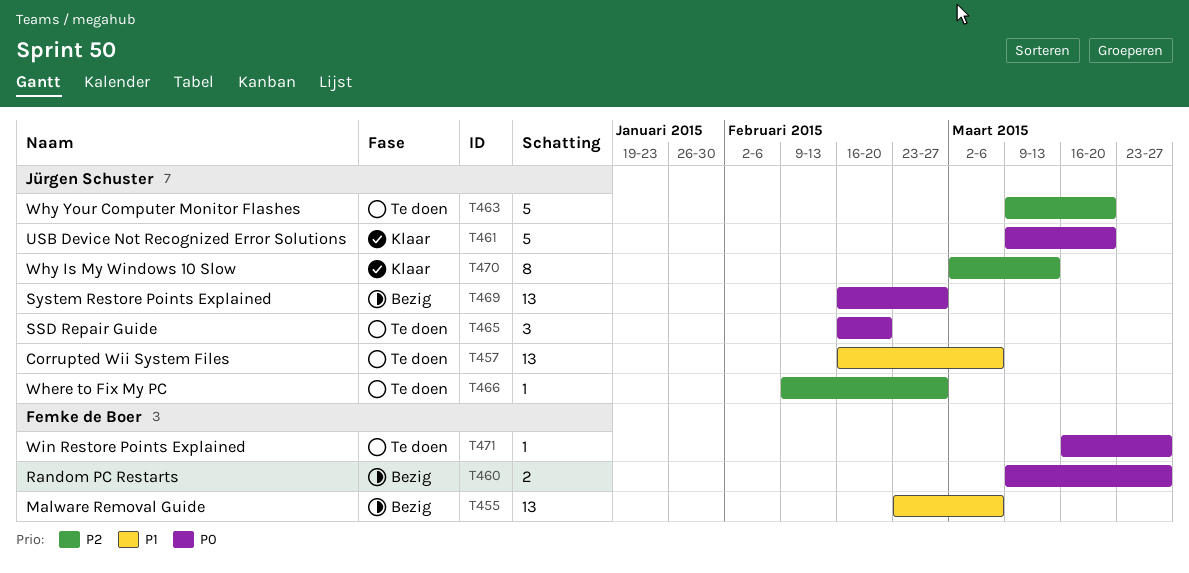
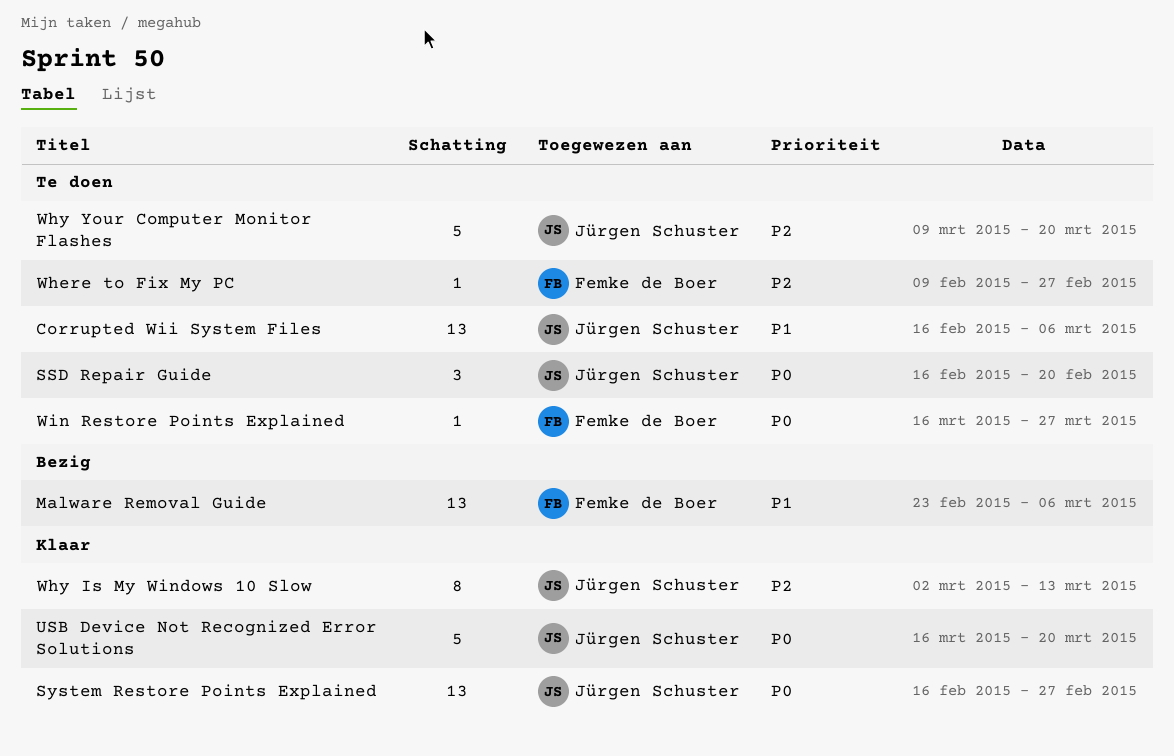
Random PC Restarts: present -> none
System Restore Points Explained, status: Bezig -> Klaar
USB Device Not Recognized Error Solutions, start: Mar 9 -> Mar 16
Where to Fix My PC, owner: Jürgen Schuster -> Femke de Boer

